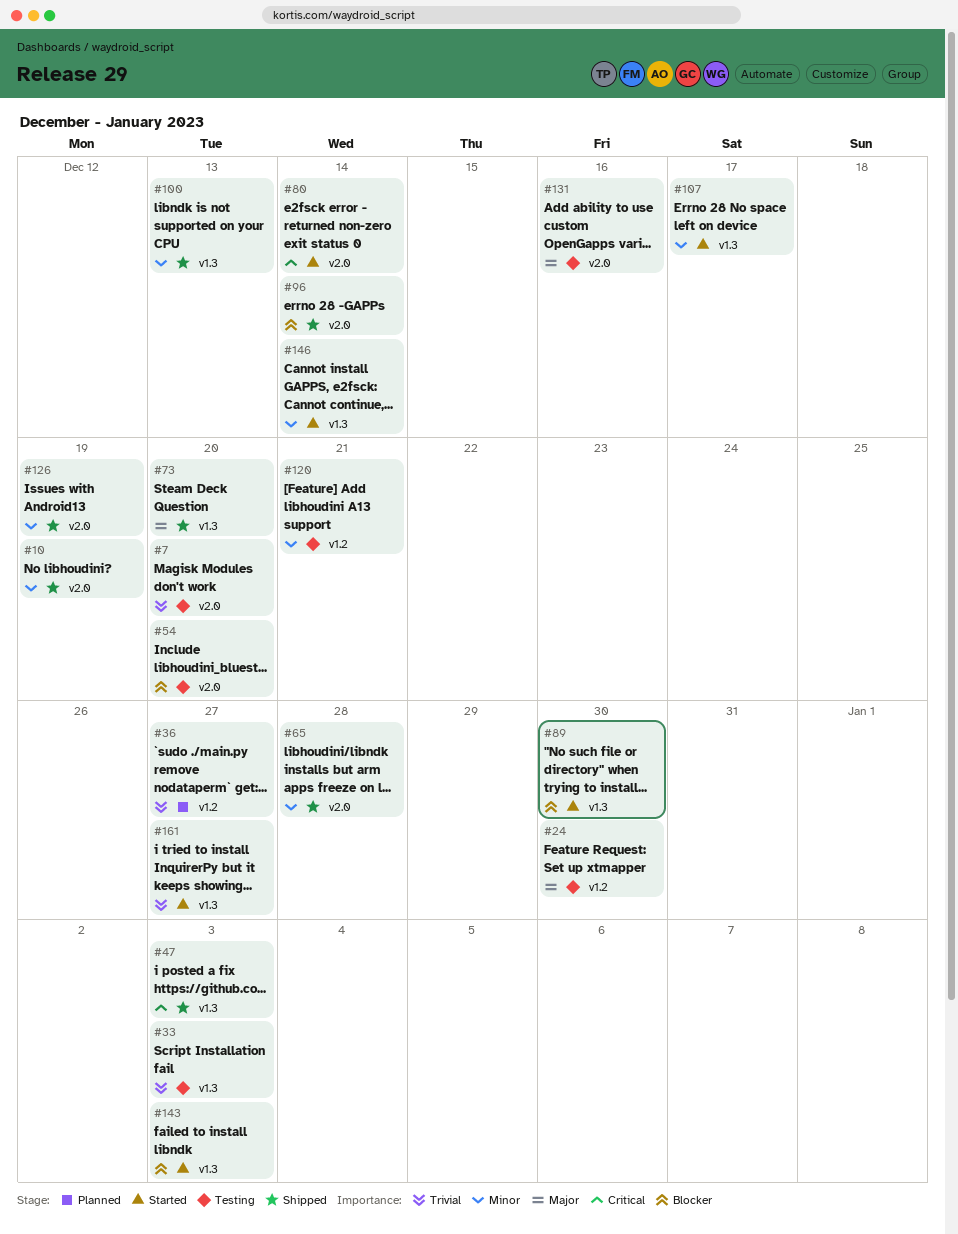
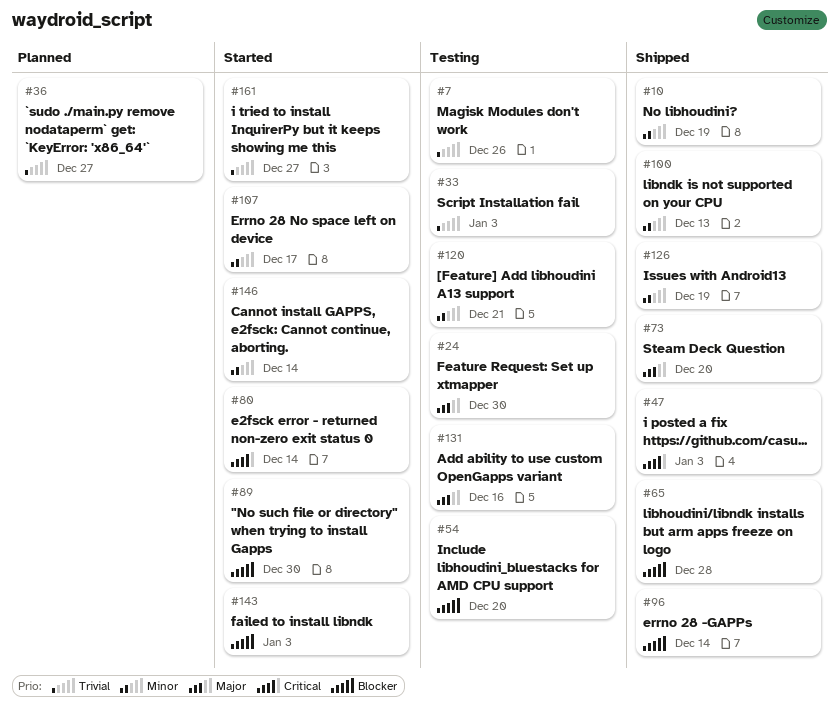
#7, due: Dec 20 -> Dec 26
#65, priority: Minor -> Blocker

